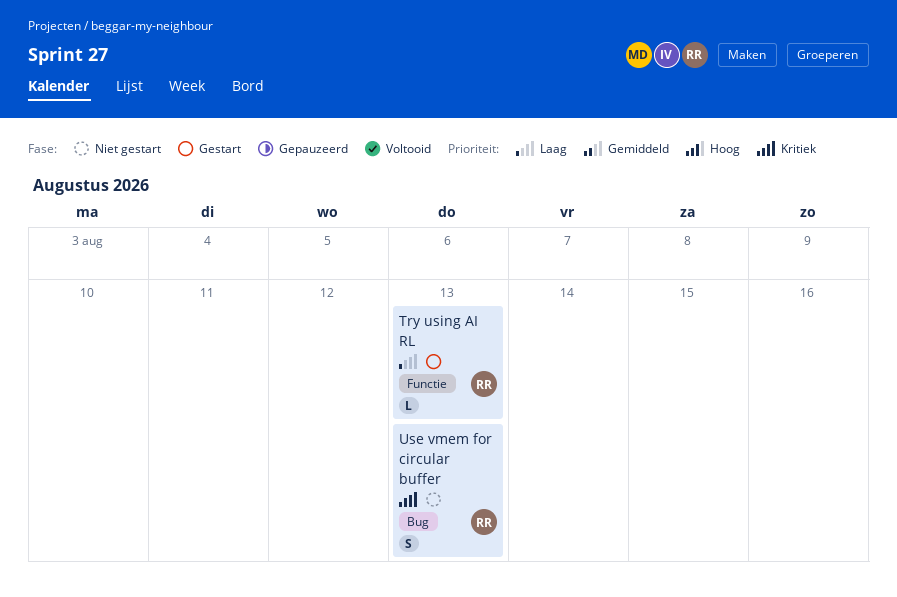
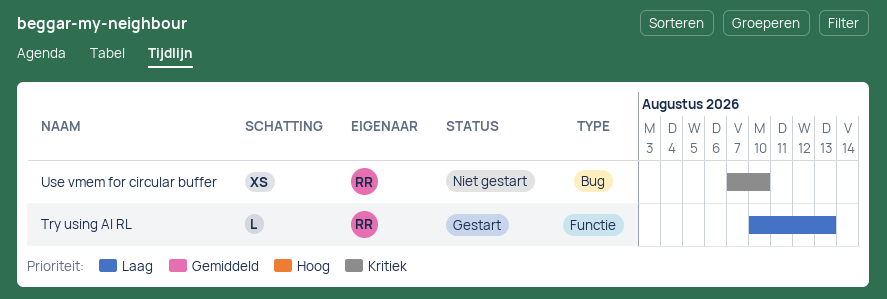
Use vmem for circular buffer, estimate: S -> XS
Use vmem for circular buffer, due: Aug 13 -> Aug 10

